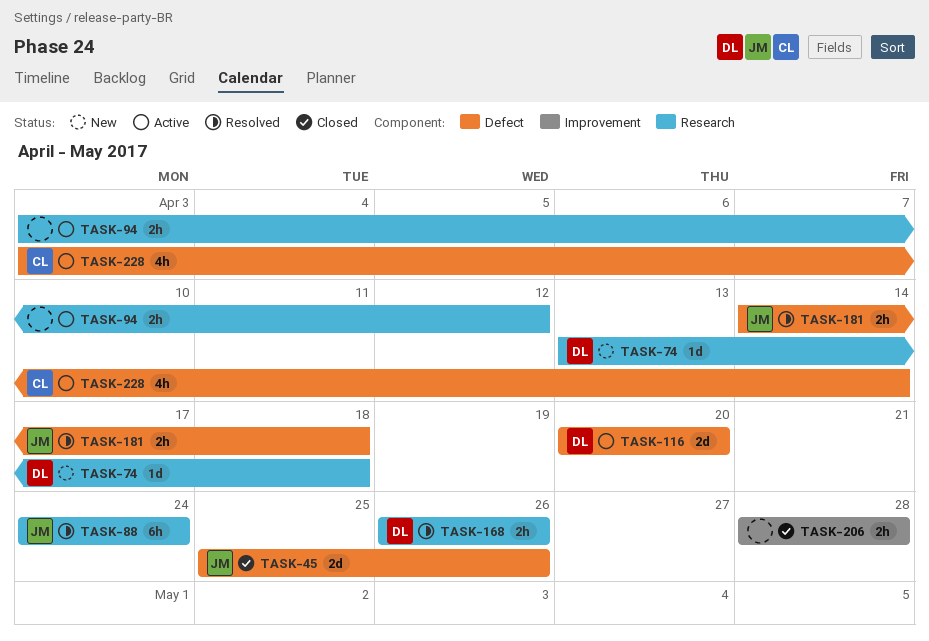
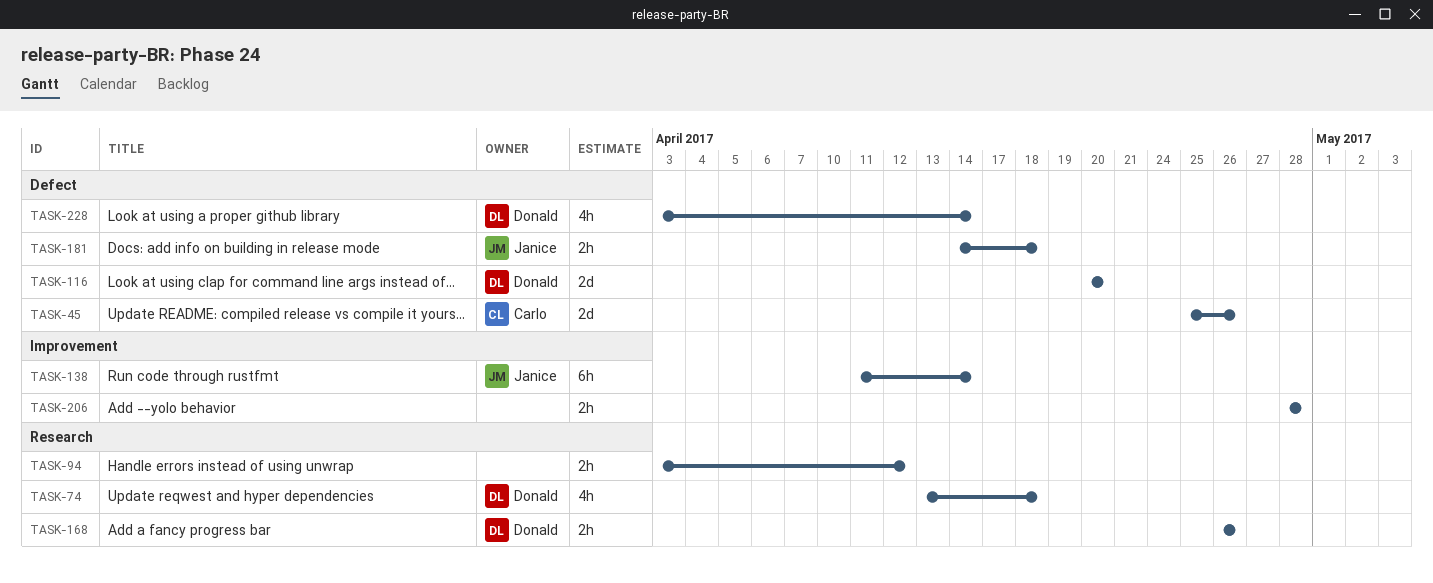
TASK-45, owner: Janice -> Carlo
TASK-74, estimate: 1d -> 4h
TASK-88: present -> none
TASK-138: none -> present
TASK-228, owner: Carlo -> Donald

